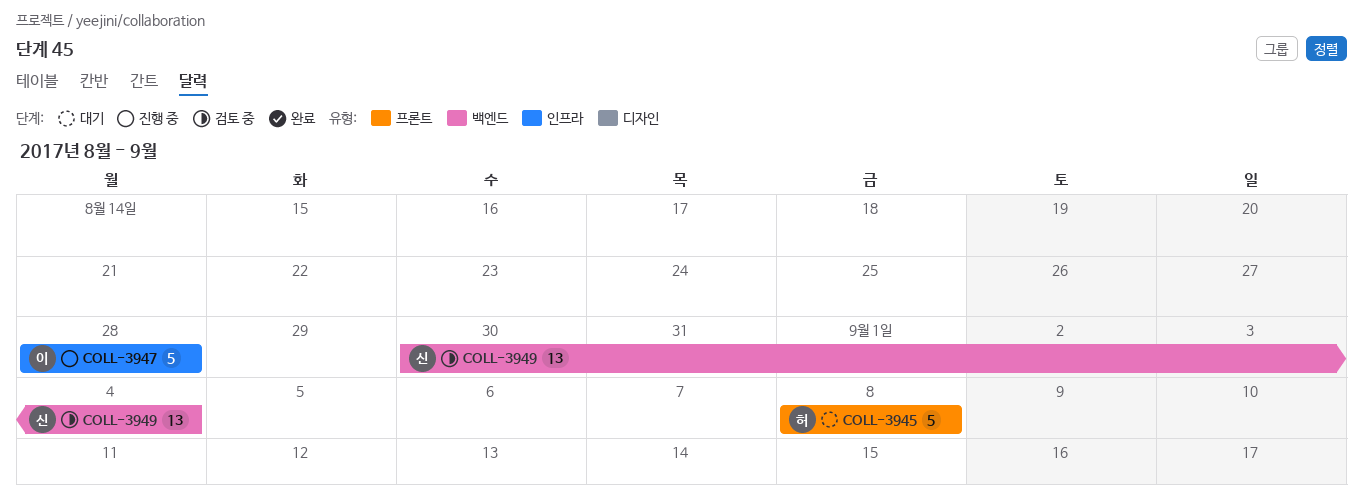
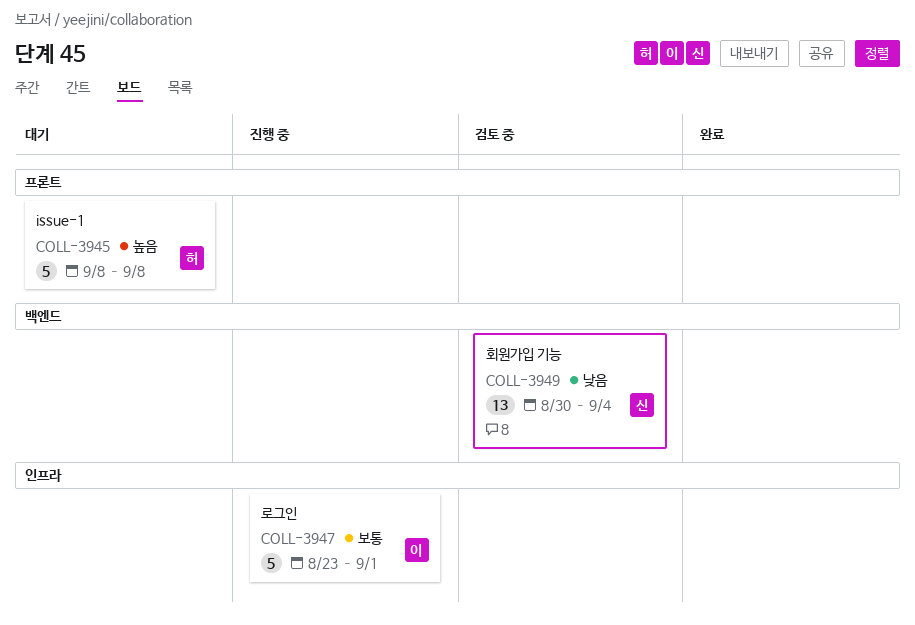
COLL-3947, start: Aug 28 -> Aug 23
COLL-3947, due: Aug 28 -> Sep 1

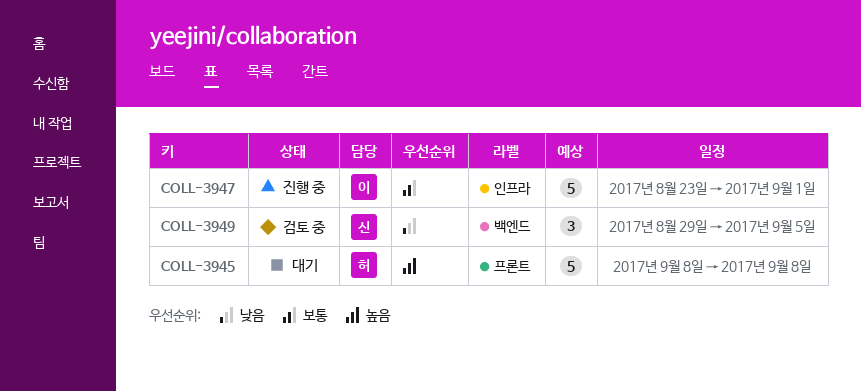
COLL-3949, estimate: 13 -> 3
COLL-3949, start: Aug 30 -> Aug 29
COLL-3949, due: Sep 4 -> Sep 5

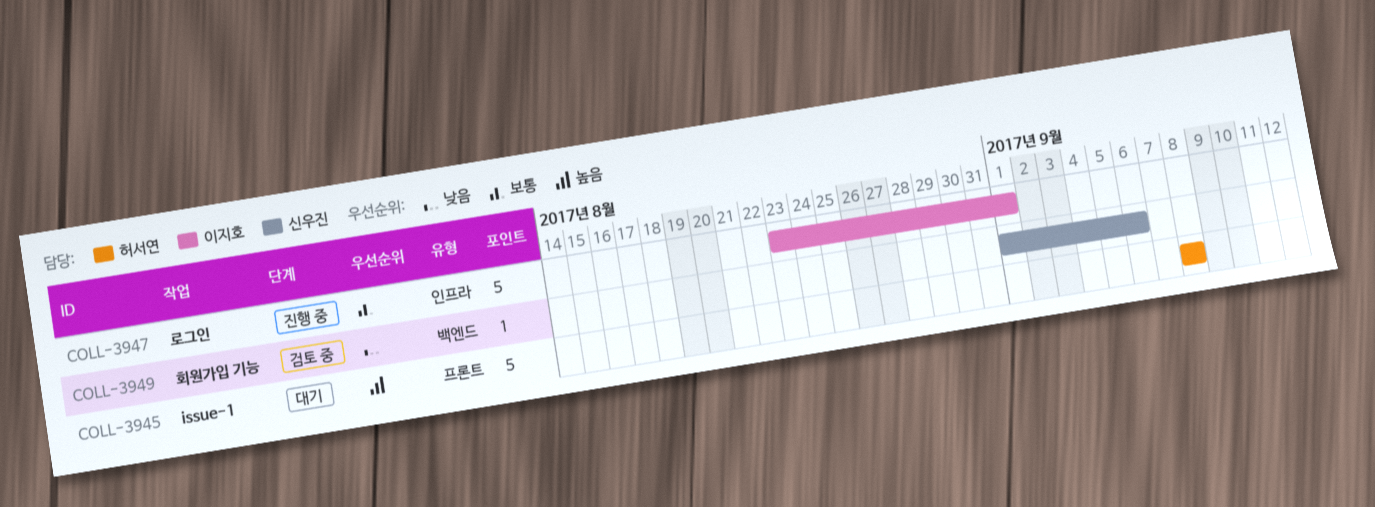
COLL-3949, estimate: 3 -> 1
COLL-3949, start: Aug 29 -> Sep 1
COLL-3949, due: Sep 5 -> Sep 6

